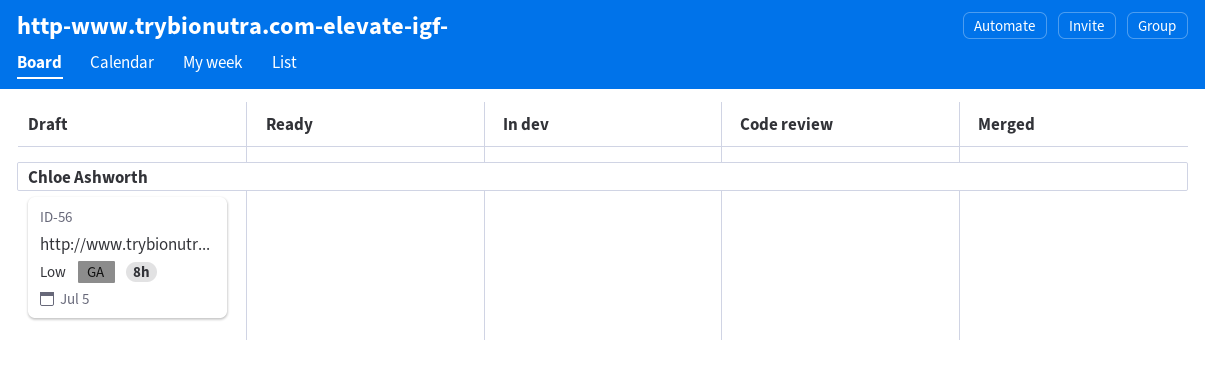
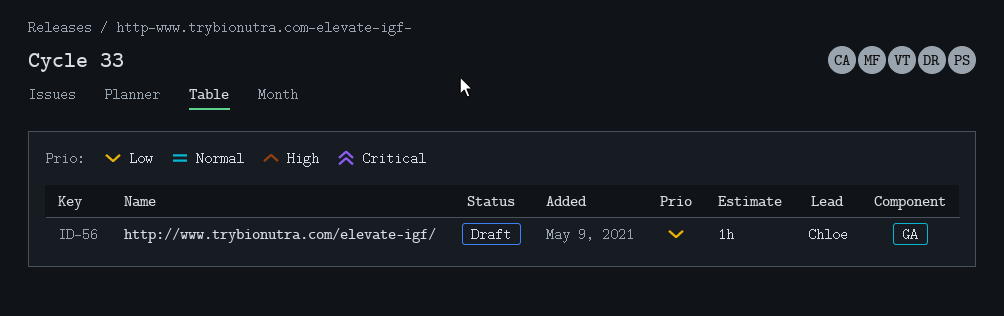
ID-56, estimate: 8h -> 1h

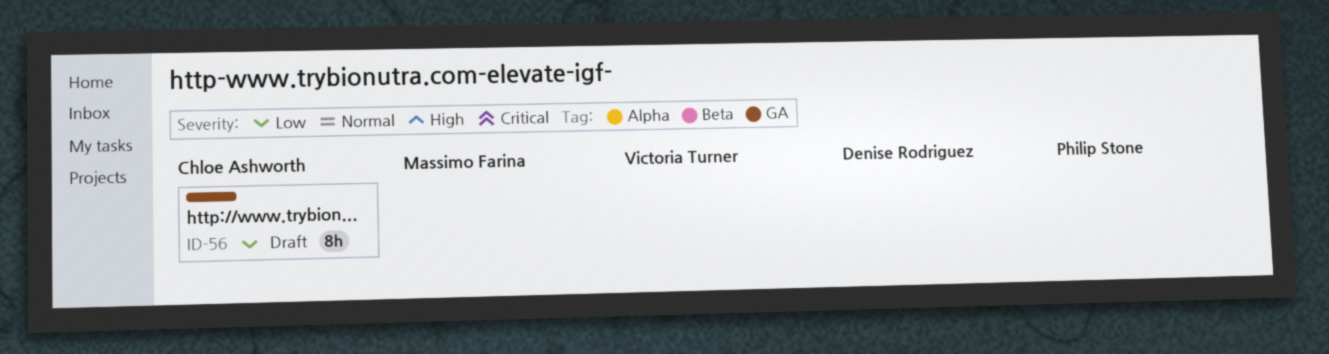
ID-56, estimate: 1h -> 8h

